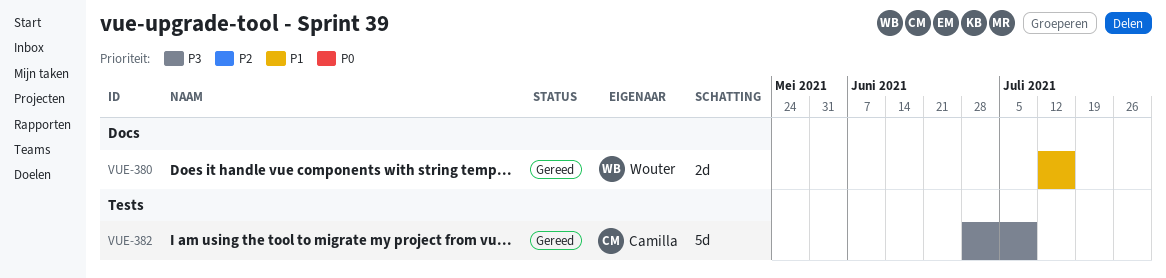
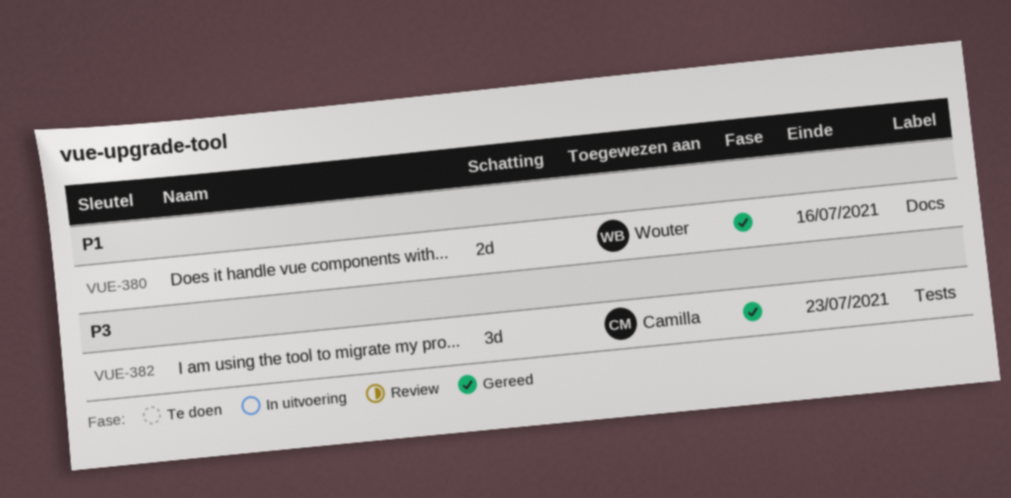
VUE-382, estimate: 5d -> 3d
VUE-382, due: Jul 9 -> Jul 23

